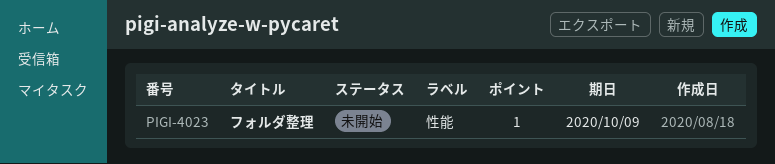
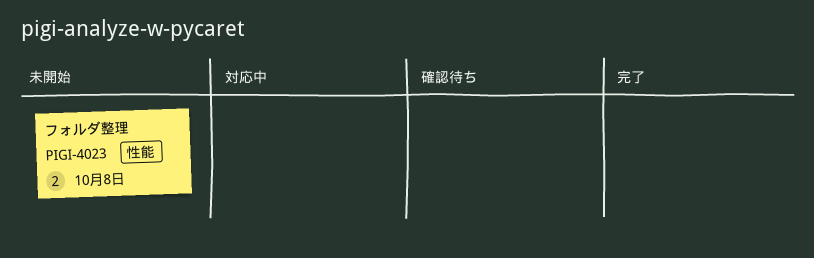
PIGI-4023, estimate: 1 -> 2
PIGI-4023, due: Oct 9 -> Oct 8

